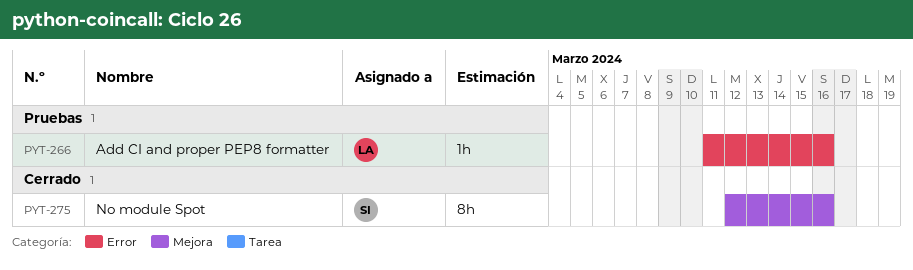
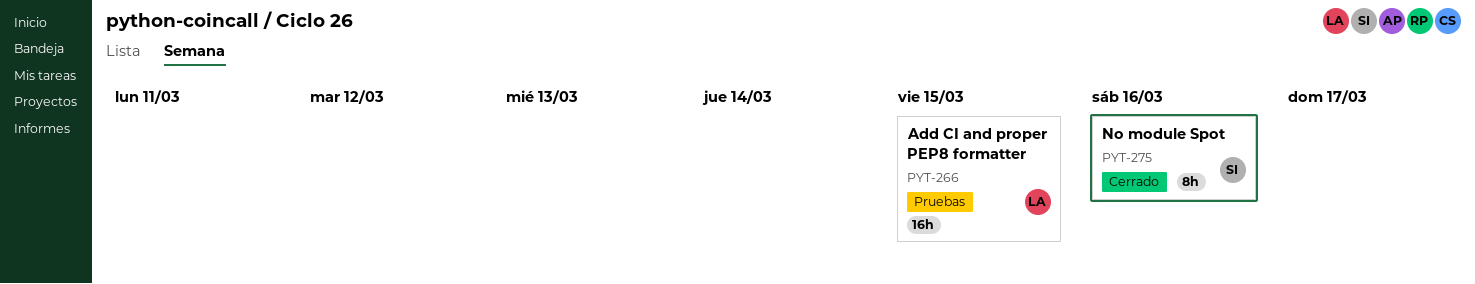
PYT-266, estimate: 1h -> 16h
PYT-266, due: Mar 16 -> Mar 15

